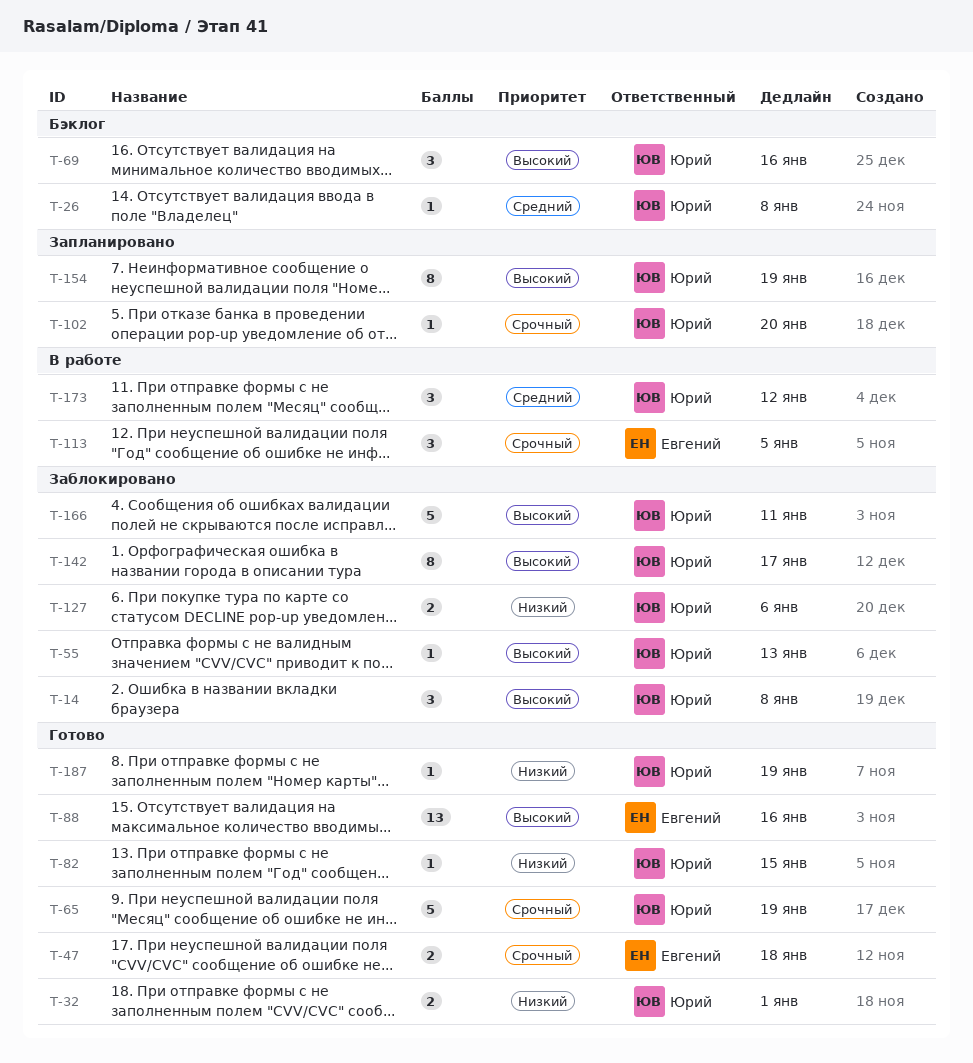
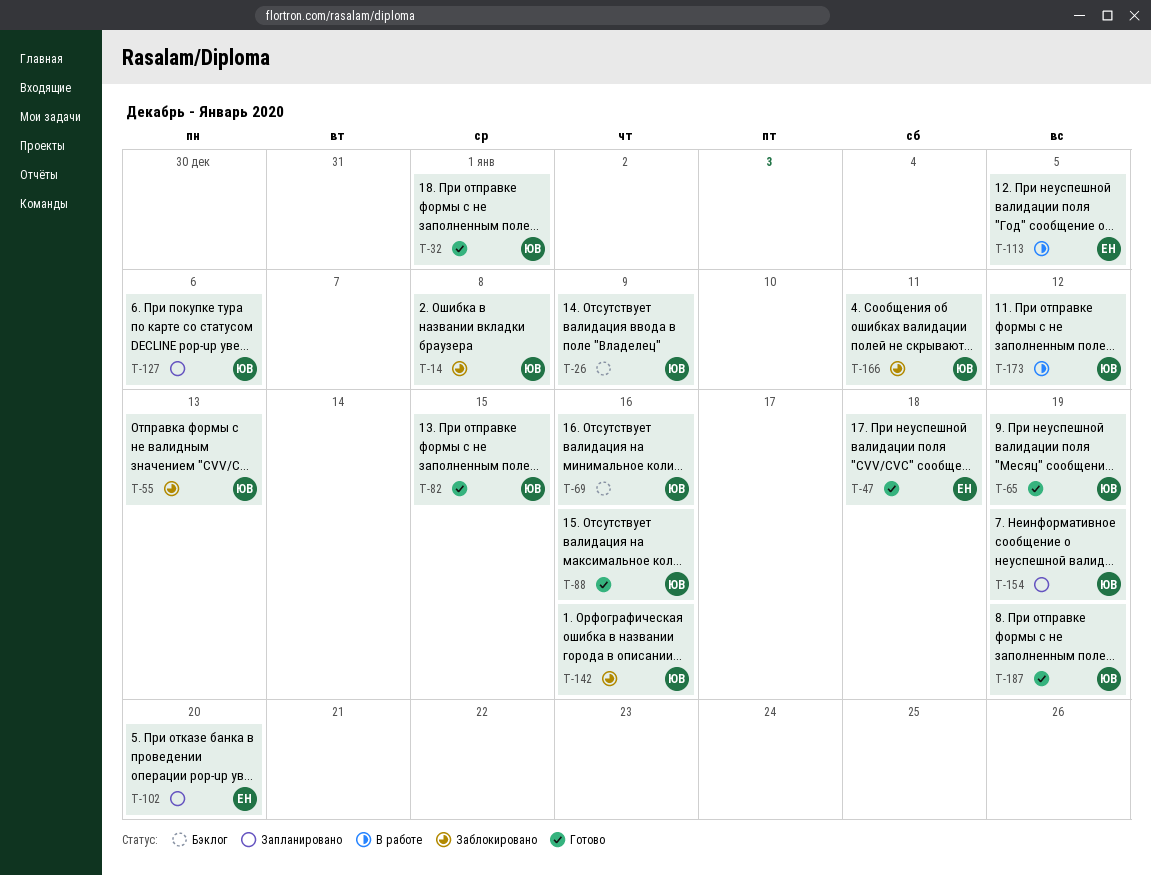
T-26, due: Jan 8 -> Jan 9
T-88, owner: Евгений -> Юрий
T-102, owner: Юрий -> Евгений
T-127, status: Заблокировано -> Запланировано
T-142, due: Jan 17 -> Jan 16

